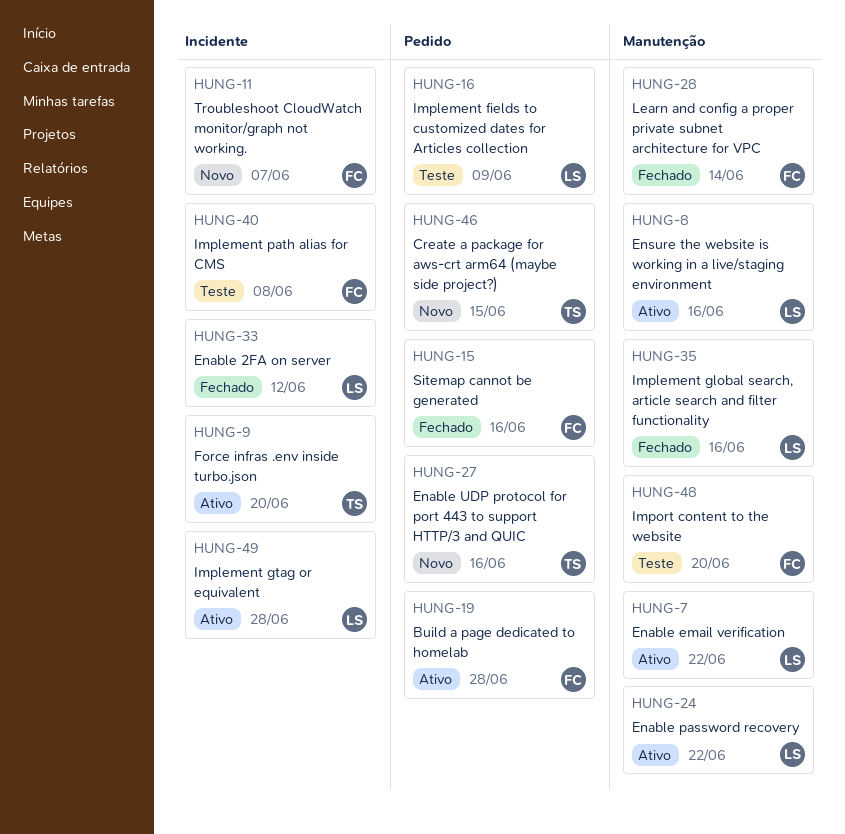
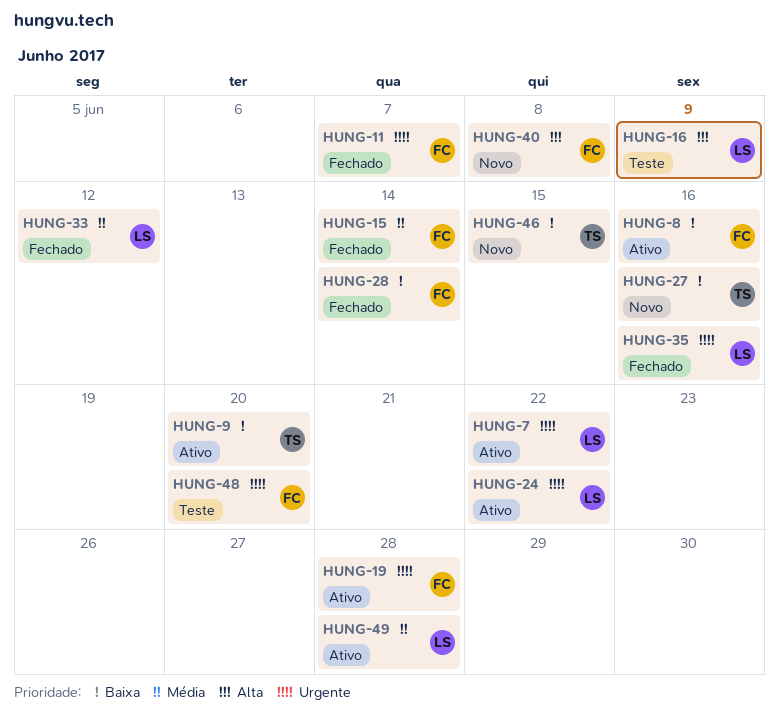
HUNG-8, owner: LS -> FC
HUNG-11, status: Novo -> Fechado
HUNG-15, due: Jun 16 -> Jun 14
HUNG-40, status: Teste -> Novo

